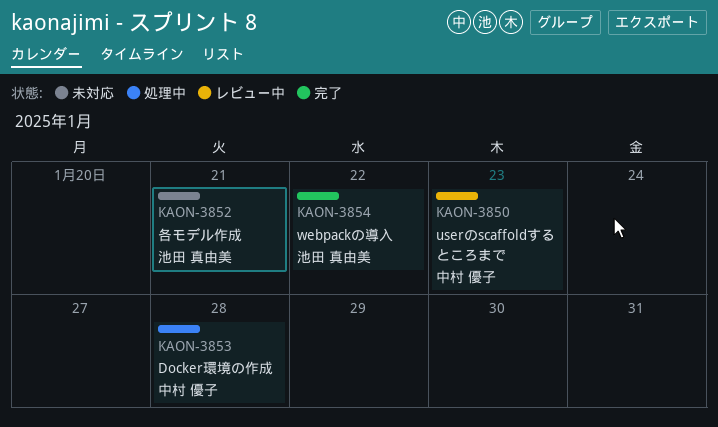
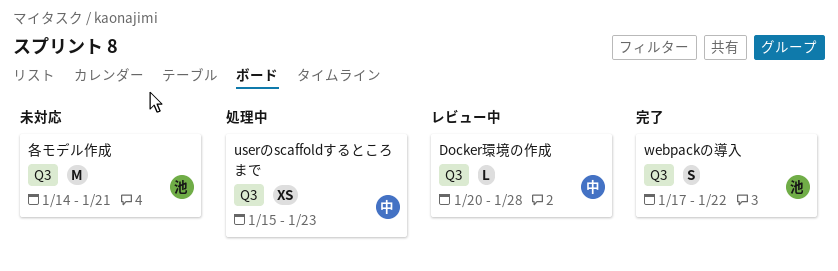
Docker環境の作成, status: 処理中 -> レビュー中
userのscaffoldするところまで, status: レビュー中 -> 処理中

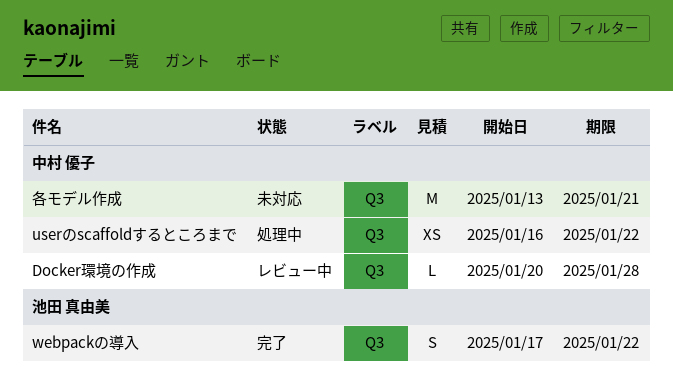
userのscaffoldするところまで, start: Jan 15 -> Jan 16
userのscaffoldするところまで, due: Jan 23 -> Jan 22
各モデル作成, owner: 池田 真由美 -> 中村 優子
各モデル作成, start: Jan 14 -> Jan 13

